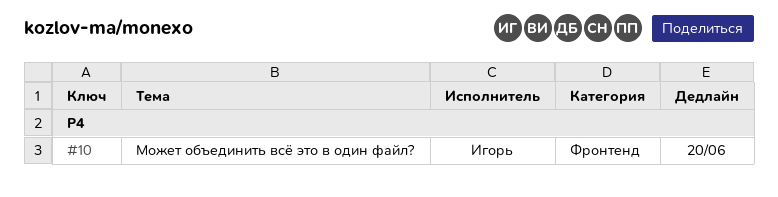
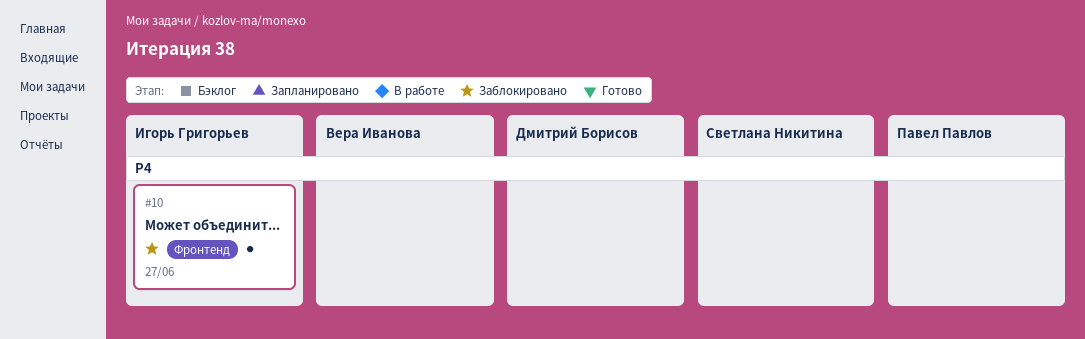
#10, due: Jun 20 -> Jun 27

